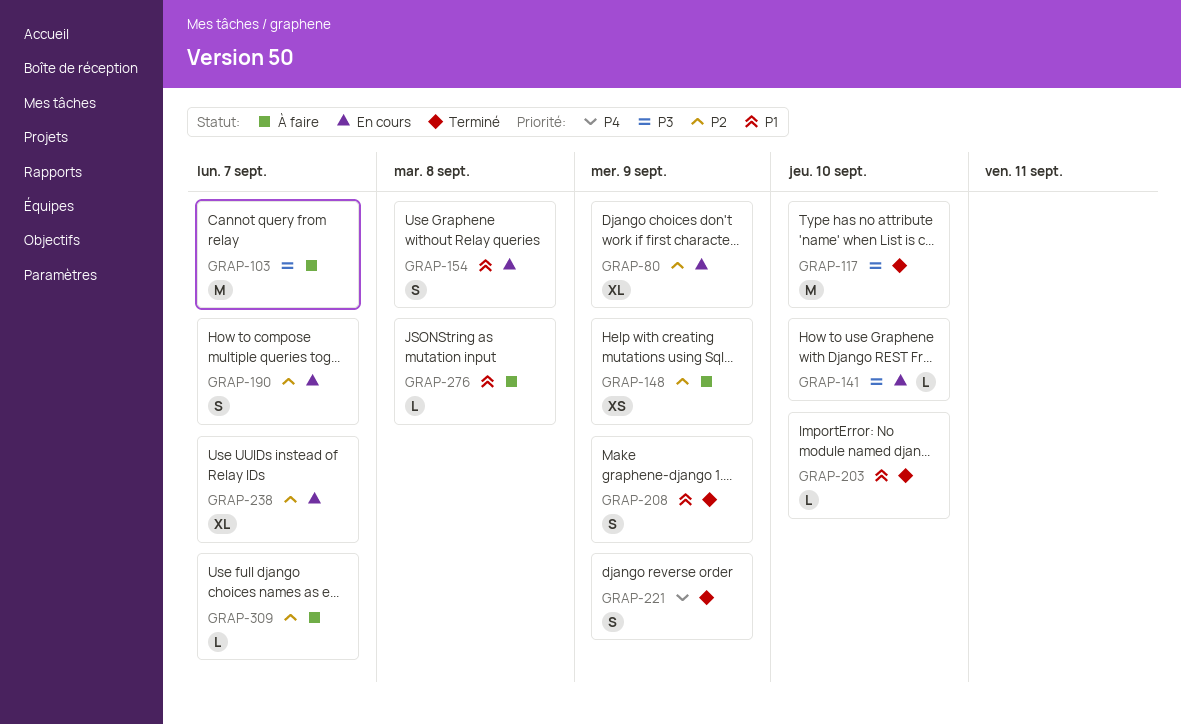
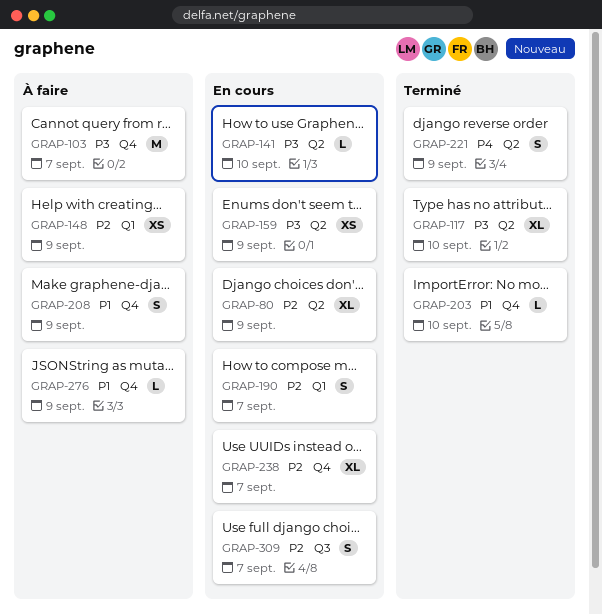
GRAP-117, estimate: M -> XL
GRAP-154: present -> none
GRAP-159: none -> present
GRAP-208, status: Terminé -> À faire
GRAP-276, due: Sep 8 -> Sep 9
GRAP-309, status: À faire -> En cours
GRAP-309, estimate: L -> S

